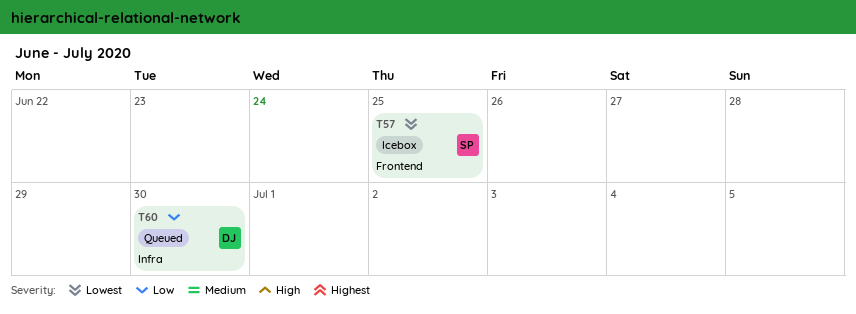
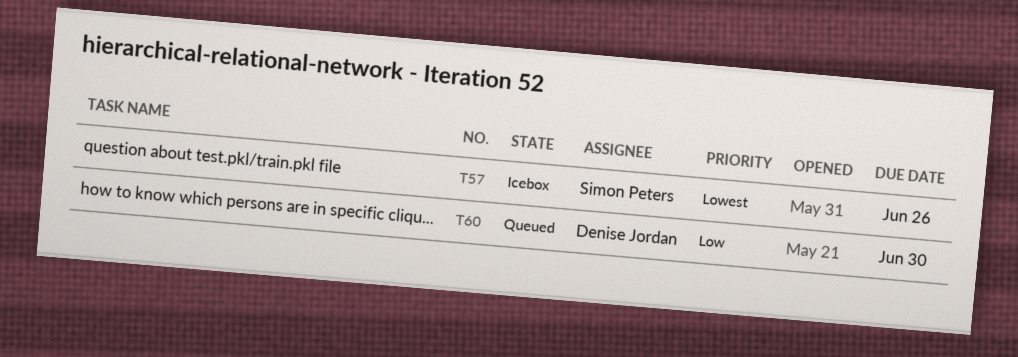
T57, due: Jun 25 -> Jun 26

